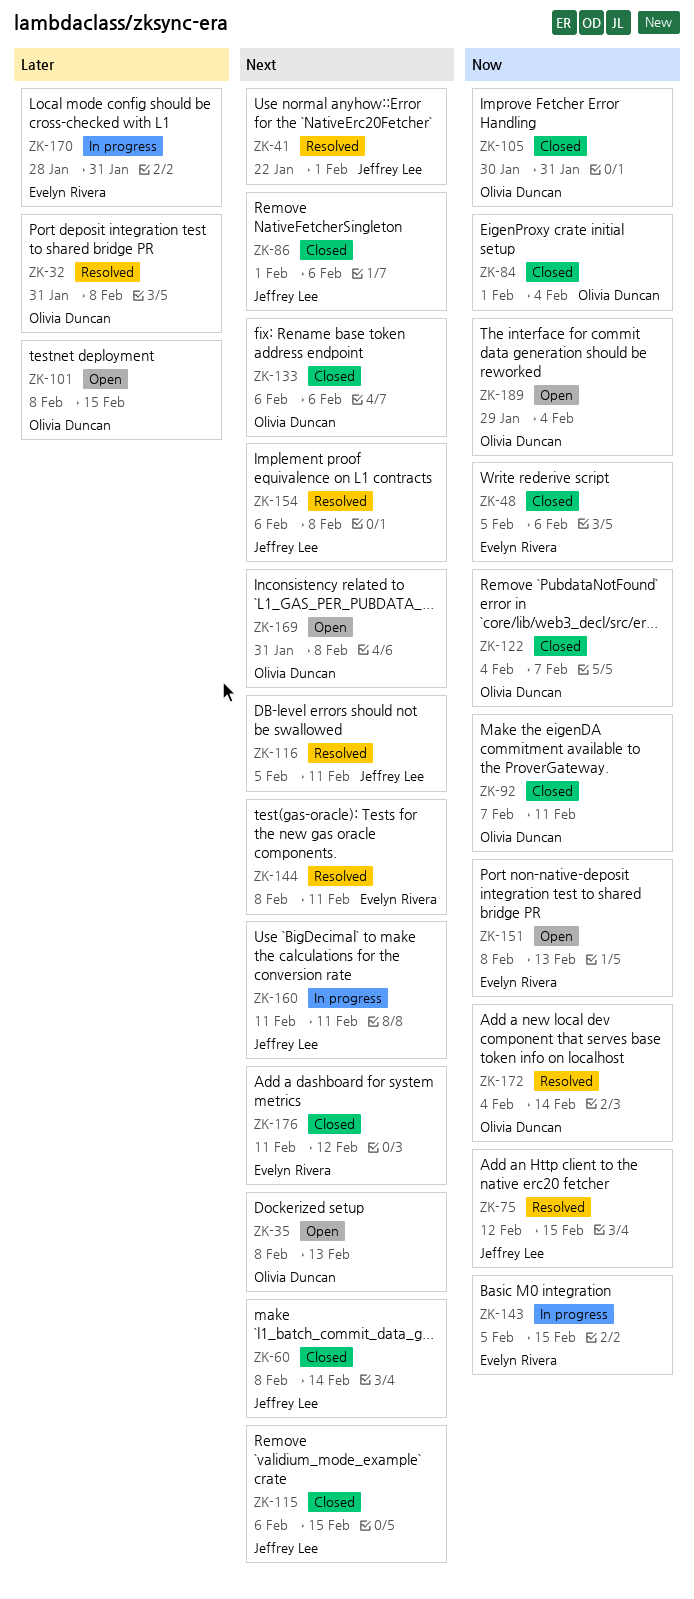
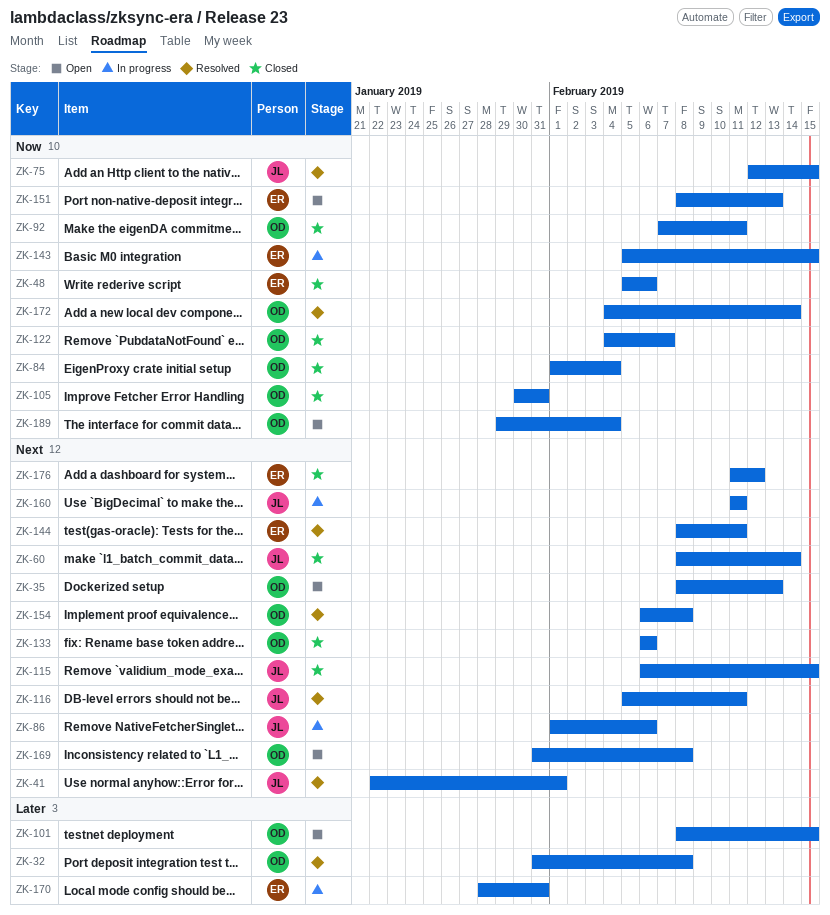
ZK-86, status: Closed -> In progress
ZK-154, owner: Jeffrey Lee -> Olivia Duncan

